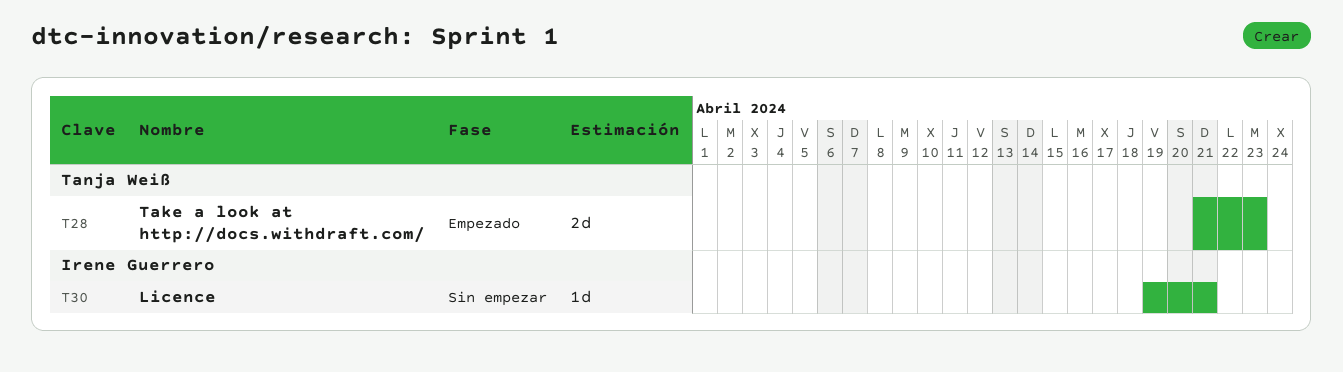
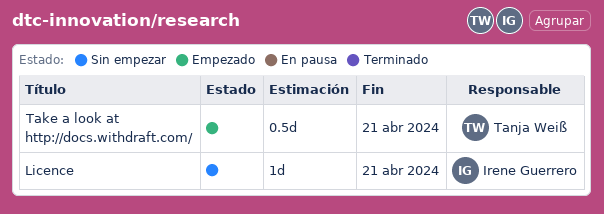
Take a look at http://docs.withdraft.com/, estimate: 2d -> 0.5d
Take a look at http://docs.withdraft.com/, due: Apr 23 -> Apr 21

